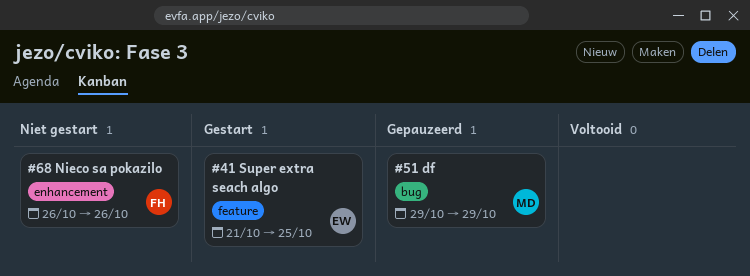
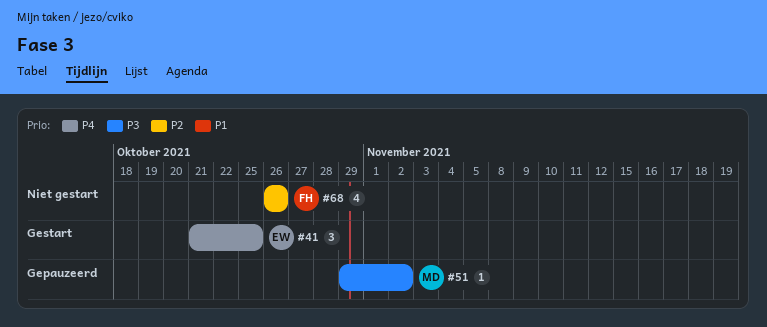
#51, due: Oct 29 -> Nov 2

